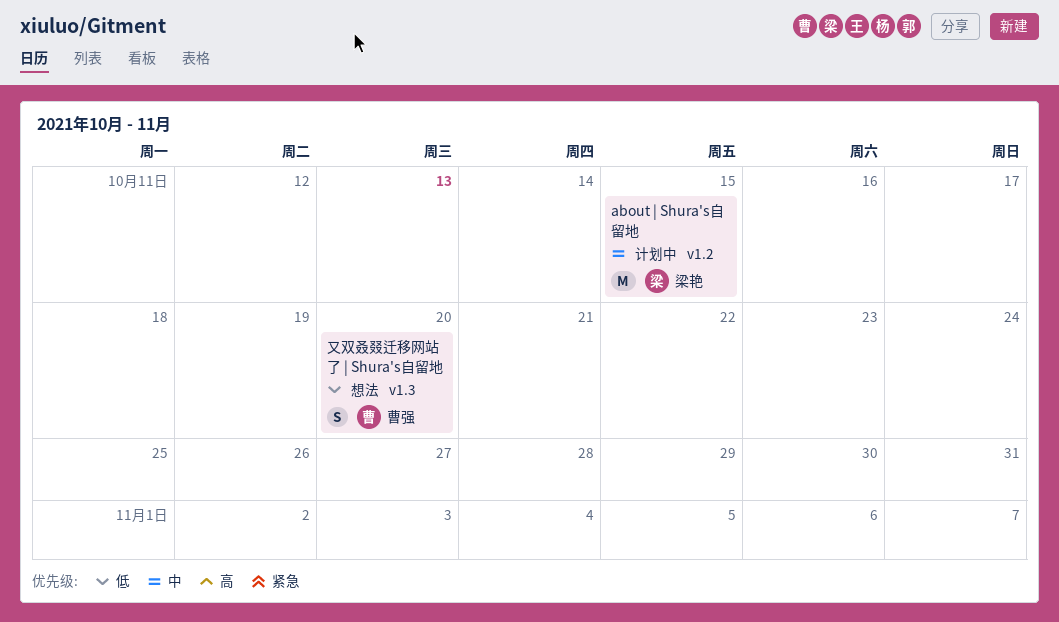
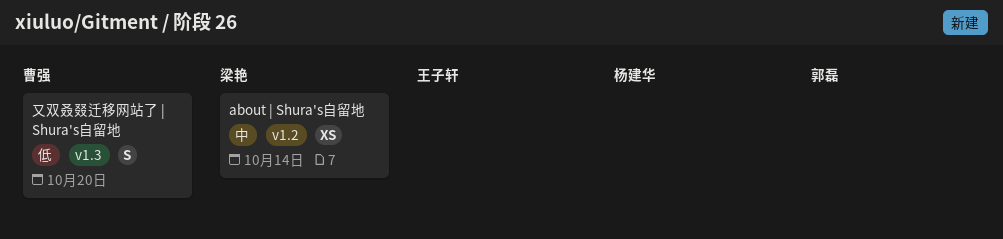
about | Shura's自留地, estimate: M -> XS
about | Shura's自留地, due: Oct 15 -> Oct 14

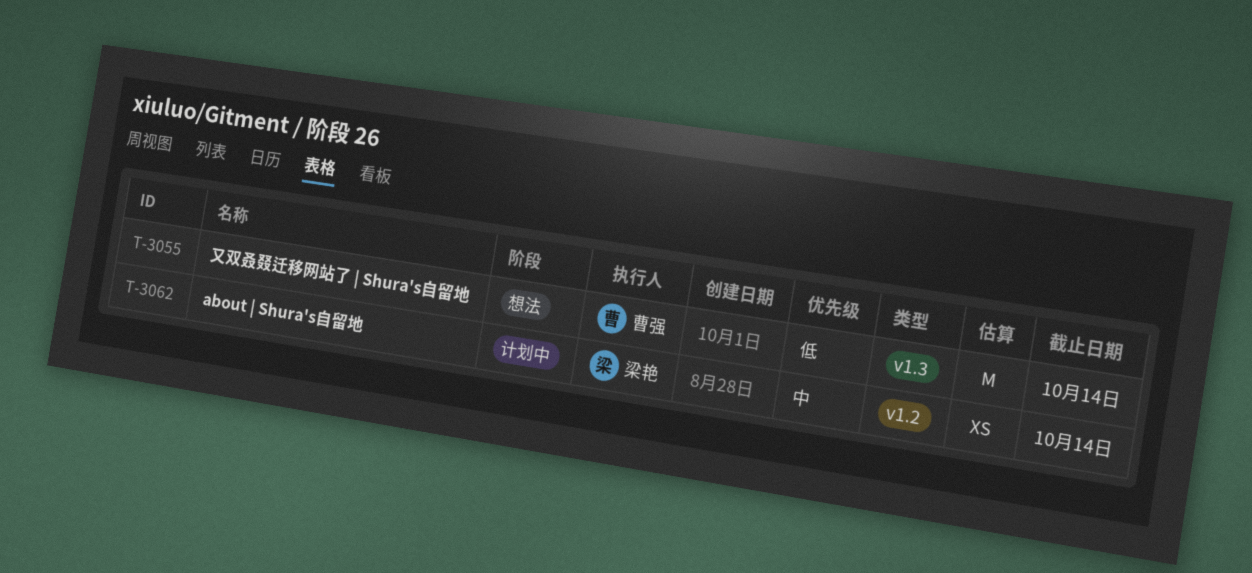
又双叒叕迁移网站了 | Shura's自留地, estimate: S -> M
又双叒叕迁移网站了 | Shura's自留地, due: Oct 20 -> Oct 14

